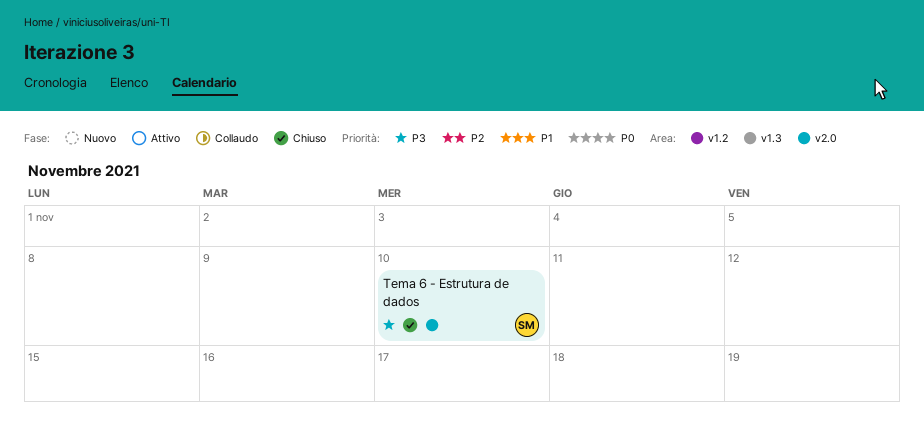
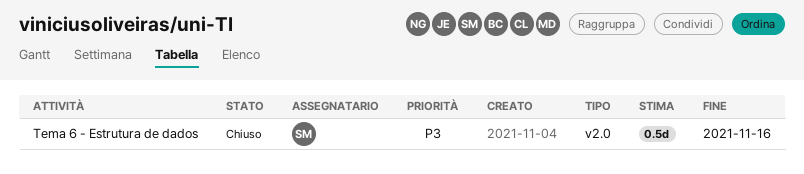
Tema 6 - Estrutura de dados, due: Nov 10 -> Nov 16

